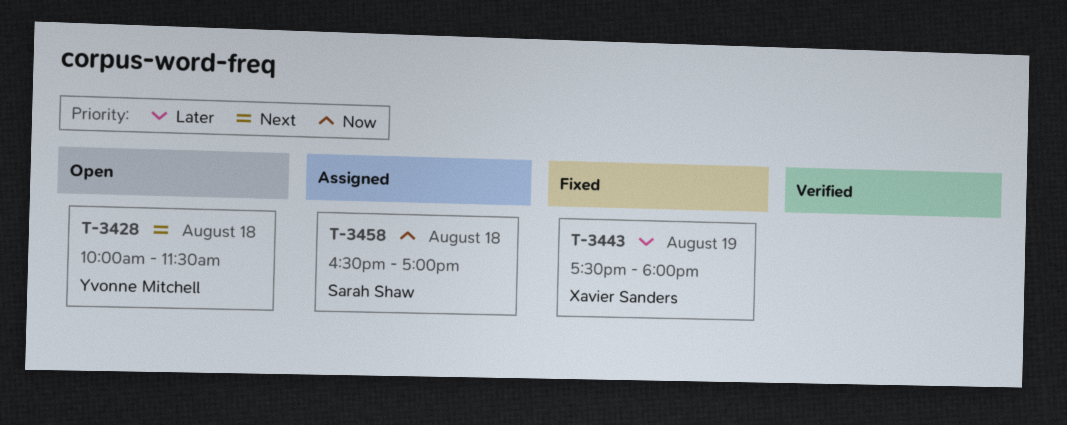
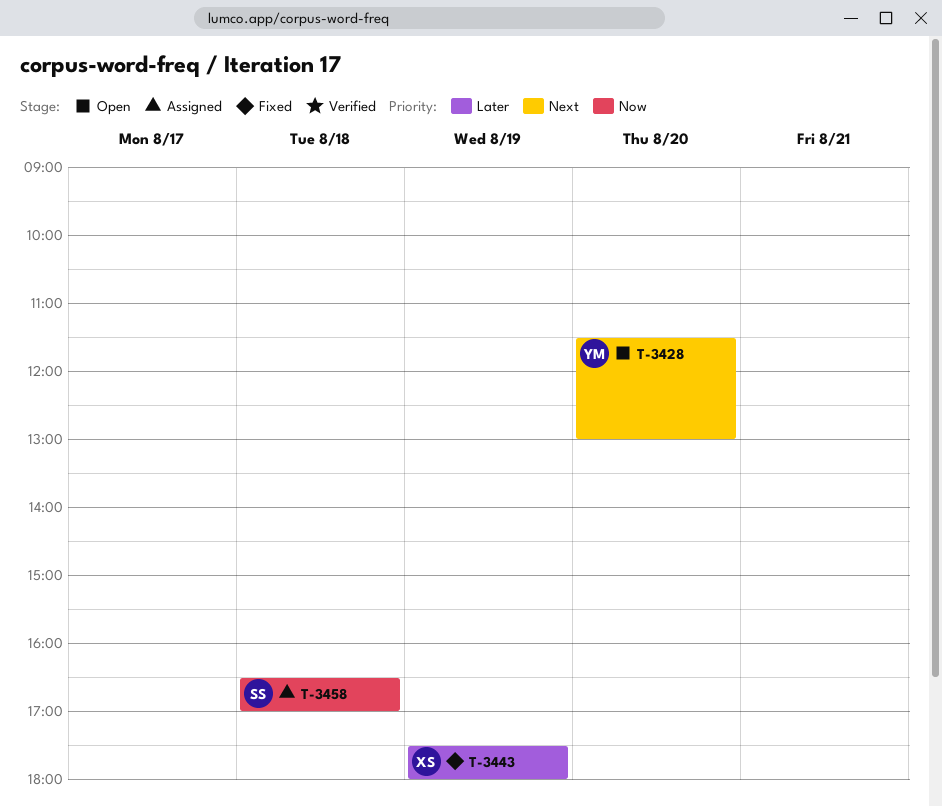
T-3428, day: Aug 18 -> Aug 20
T-3428, begins: 10:00 -> 11:30
T-3428, ends: 11:30 -> 13:00

